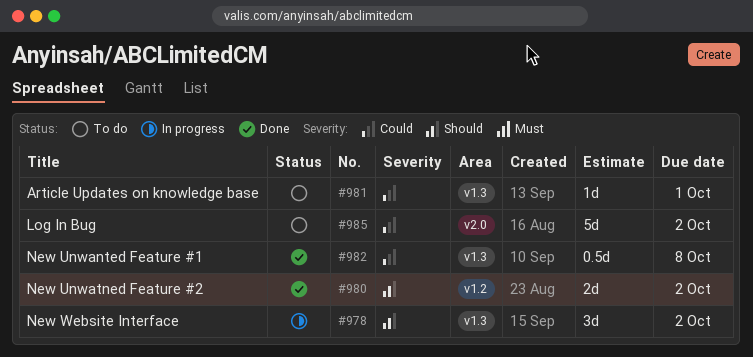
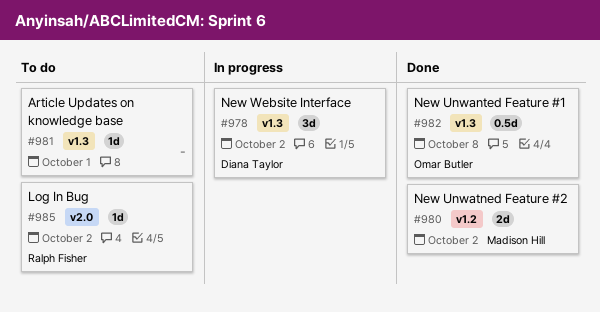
#985, estimate: 5d -> 1d

